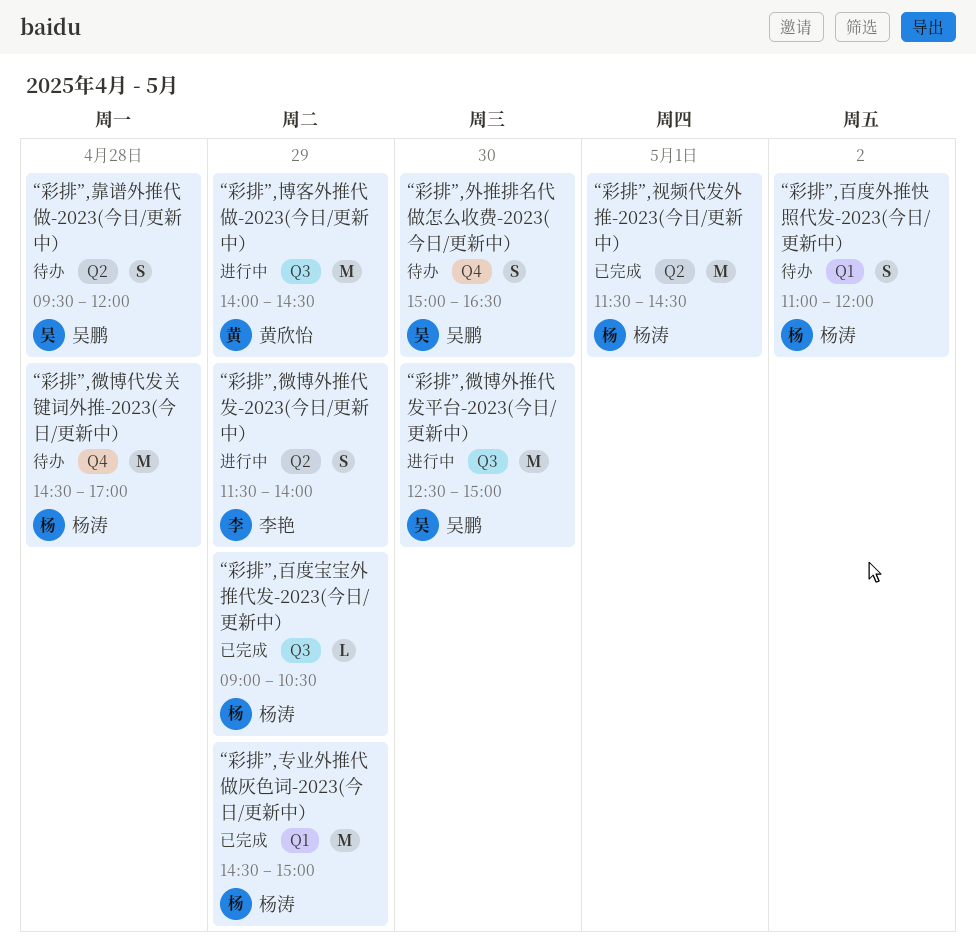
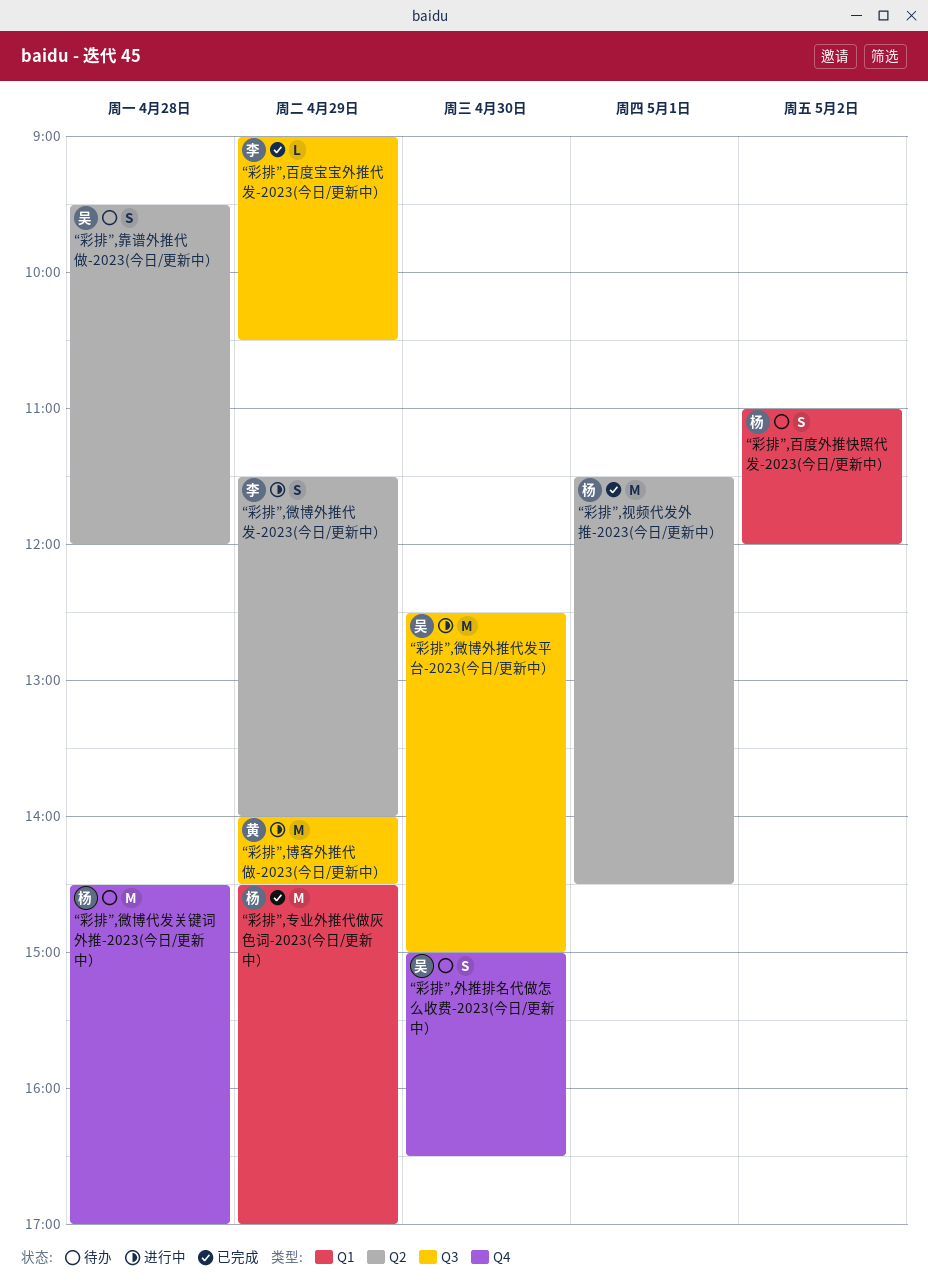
“彩排”,专业外推代做灰色词-2023(今日/更新中）, ends: 15:00 -> 17:00
“彩排”,百度宝宝外推代发-2023(今日/更新中）, owner: 杨涛 -> 李艳

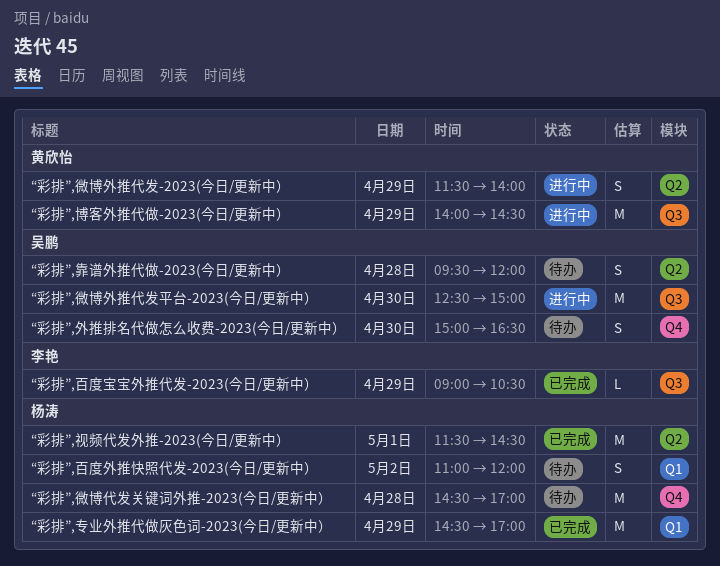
“彩排”,微博外推代发-2023(今日/更新中）, owner: 李艳 -> 黄欣怡

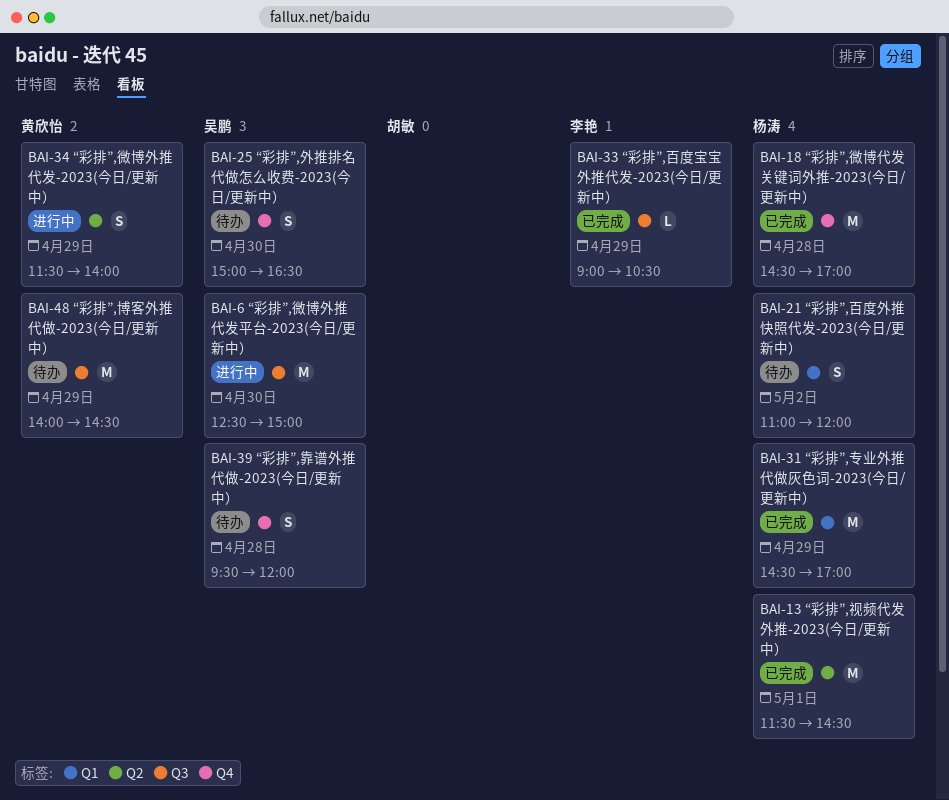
“彩排”,博客外推代做-2023(今日/更新中）, status: 进行中 -> 待办
“彩排”,微博代发关键词外推-2023(今日/更新中）, status: 待办 -> 已完成
“彩排”,靠谱外推代做-2023(今日/更新中）, label: Q2 -> Q4

